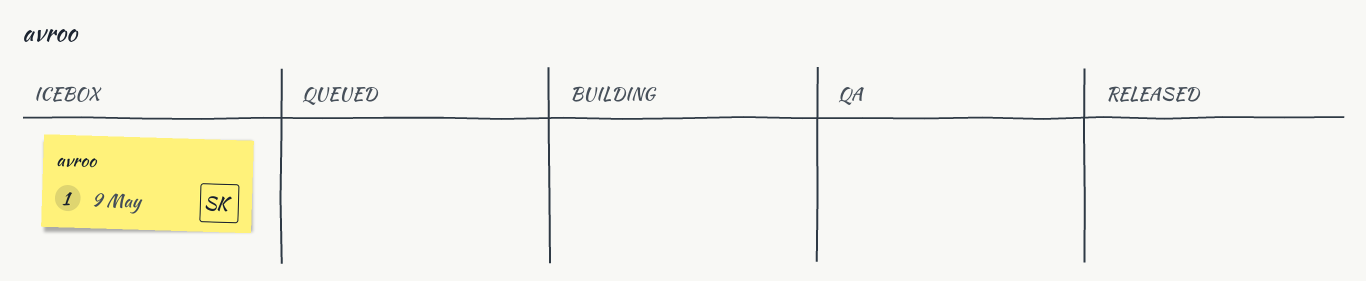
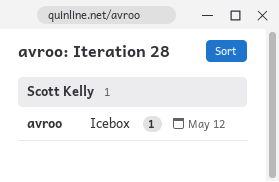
avroo, due: May 9 -> May 12

